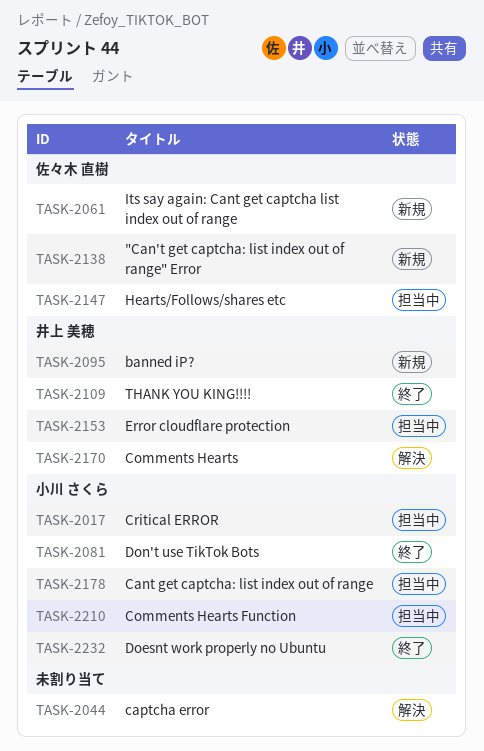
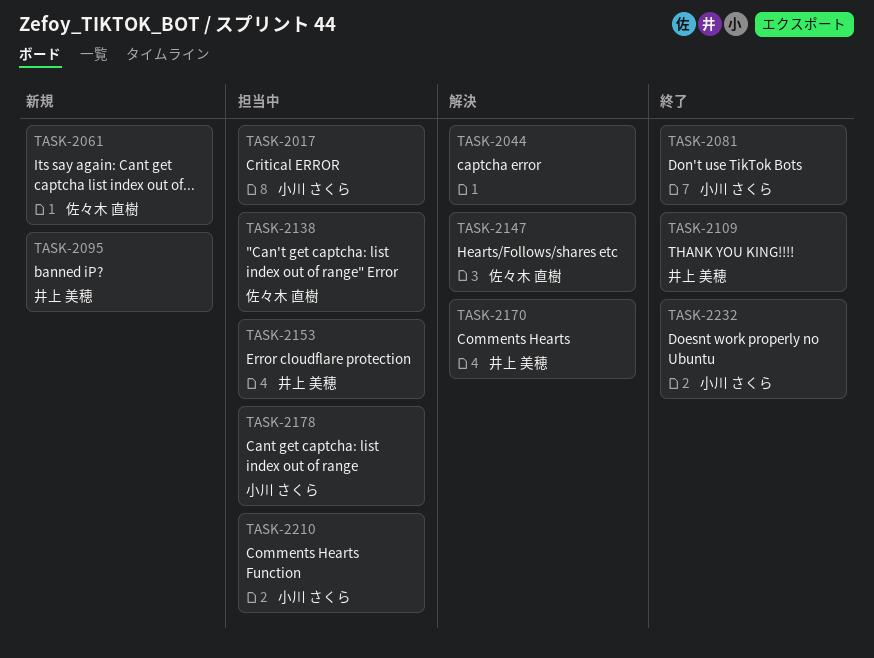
TASK-2138, status: 新規 -> 担当中
TASK-2147, status: 担当中 -> 解決

